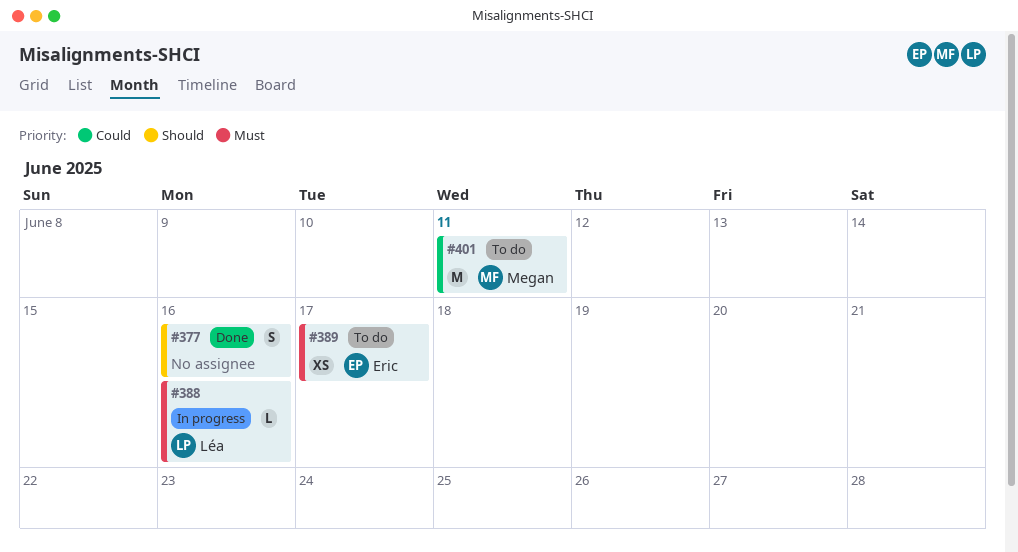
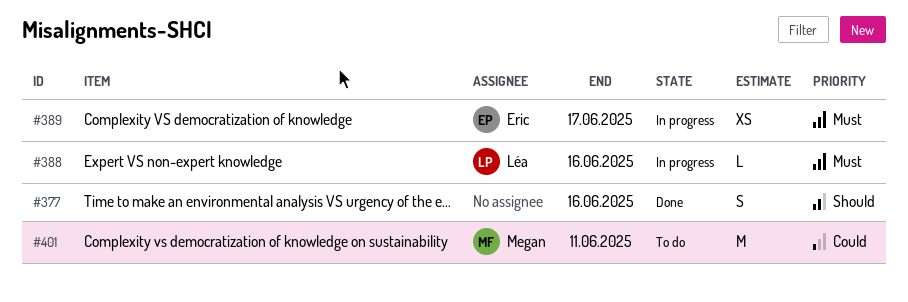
#389, status: To do -> In progress

